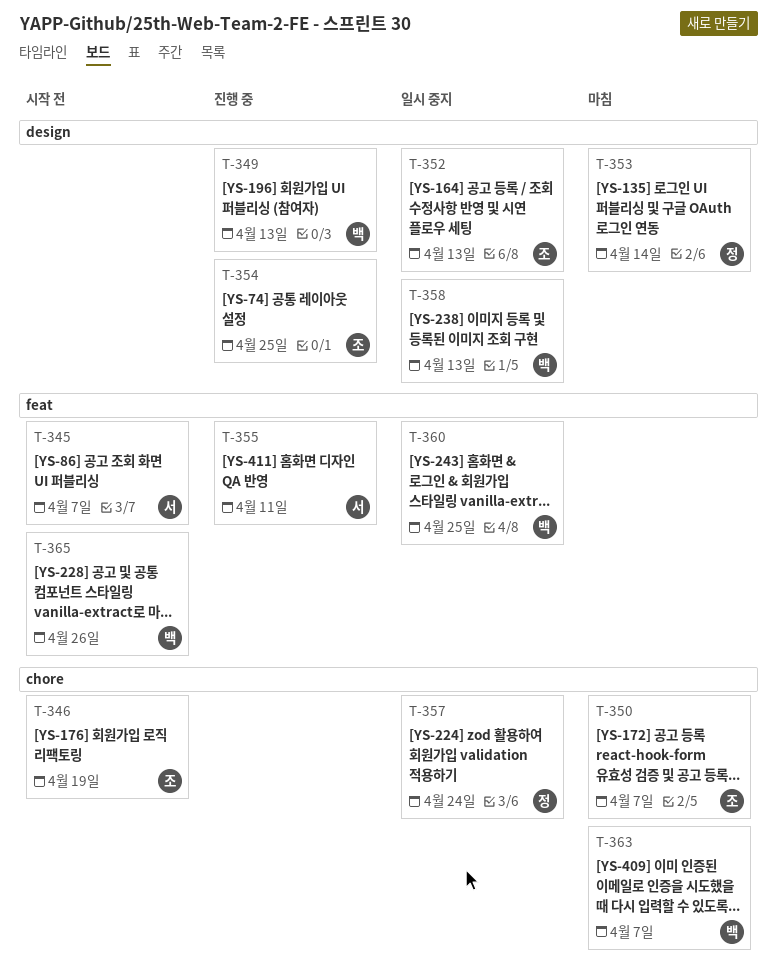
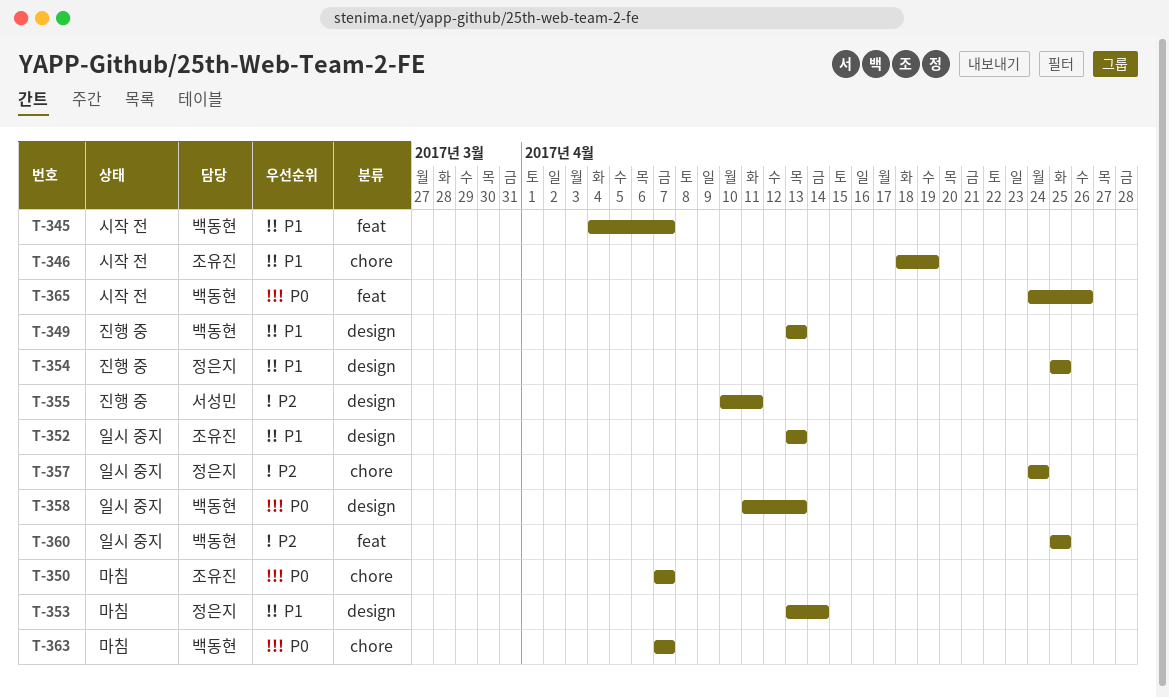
T-345, owner: 서성민 -> 백동현
T-354, owner: 조유진 -> 정은지
T-355, label: feat -> design

